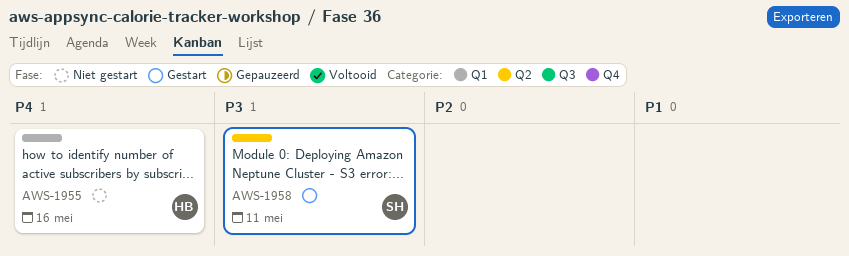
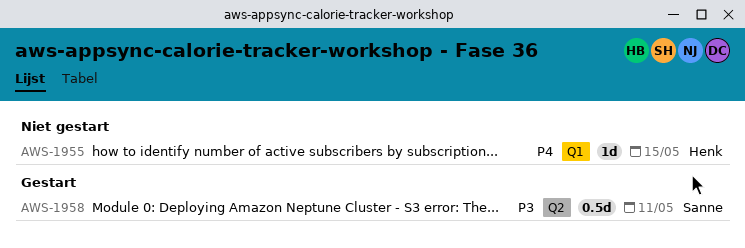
AWS-1955, due: May 16 -> May 15

